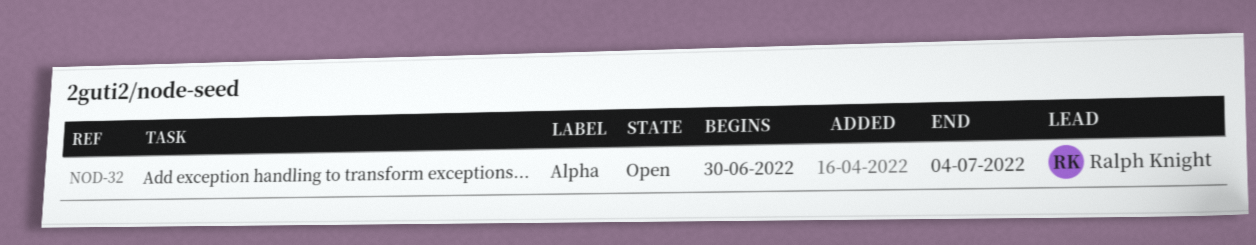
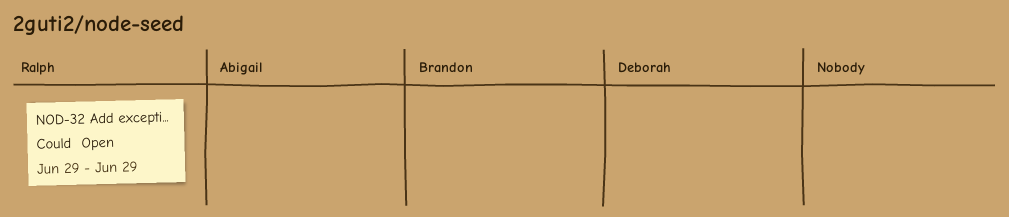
NOD-32, start: Jun 30 -> Jun 29
NOD-32, due: Jul 4 -> Jun 29

